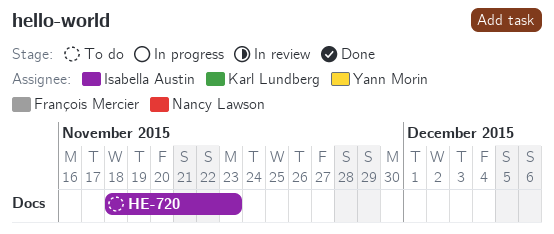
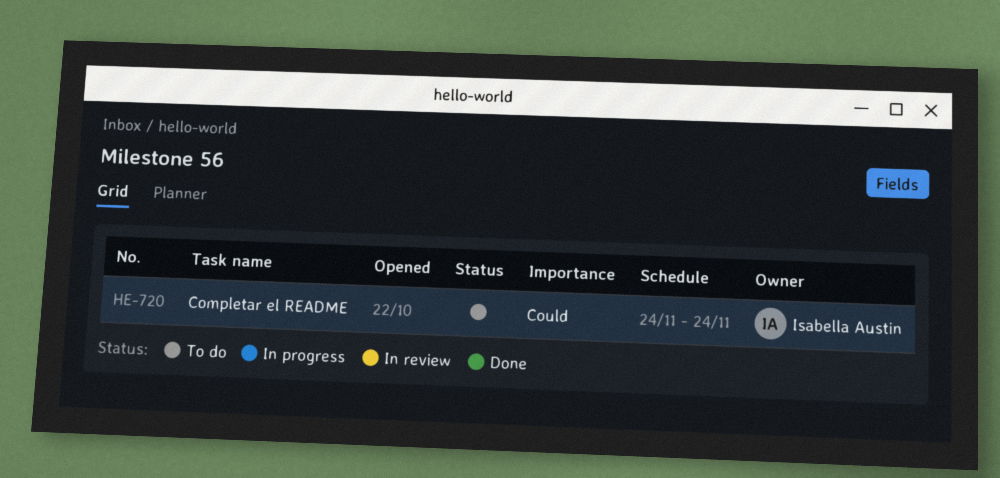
HE-720, start: Nov 18 -> Nov 24
HE-720, due: Nov 23 -> Nov 24

